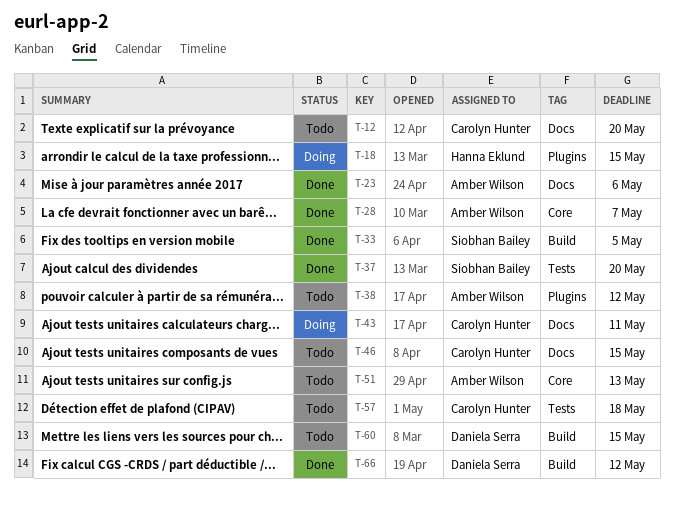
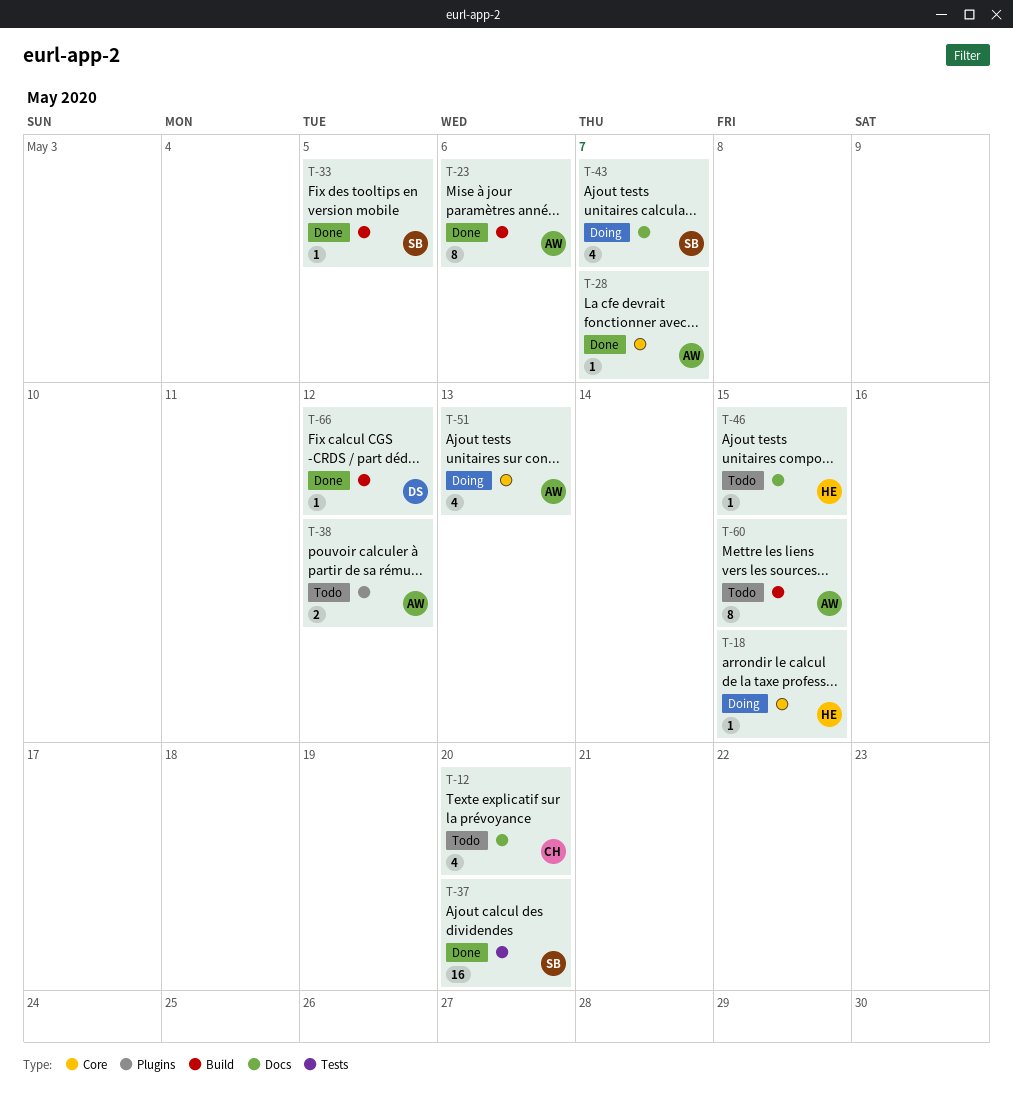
T-18, label: Plugins -> Core
T-23, label: Docs -> Build
T-43, owner: Carolyn Hunter -> Siobhan Bailey
T-43, due: May 11 -> May 7
T-46, owner: Carolyn Hunter -> Hanna Eklund
T-51, status: Todo -> Doing
T-57: present -> none
T-60, owner: Daniela Serra -> Amber Wilson

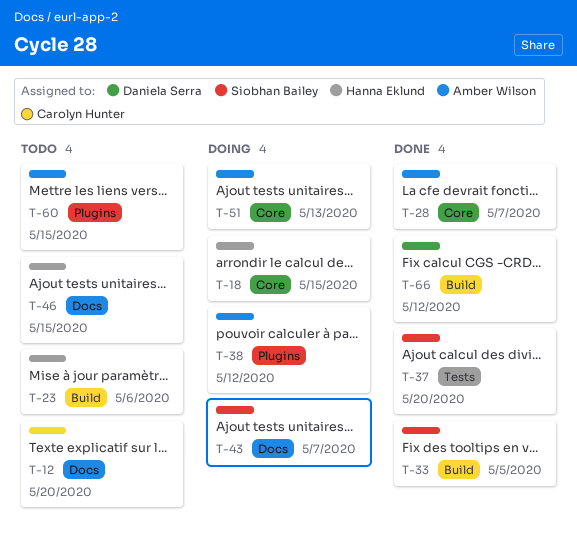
T-23, status: Done -> Todo
T-23, owner: Amber Wilson -> Hanna Eklund
T-38, status: Todo -> Doing
T-60, label: Build -> Plugins

